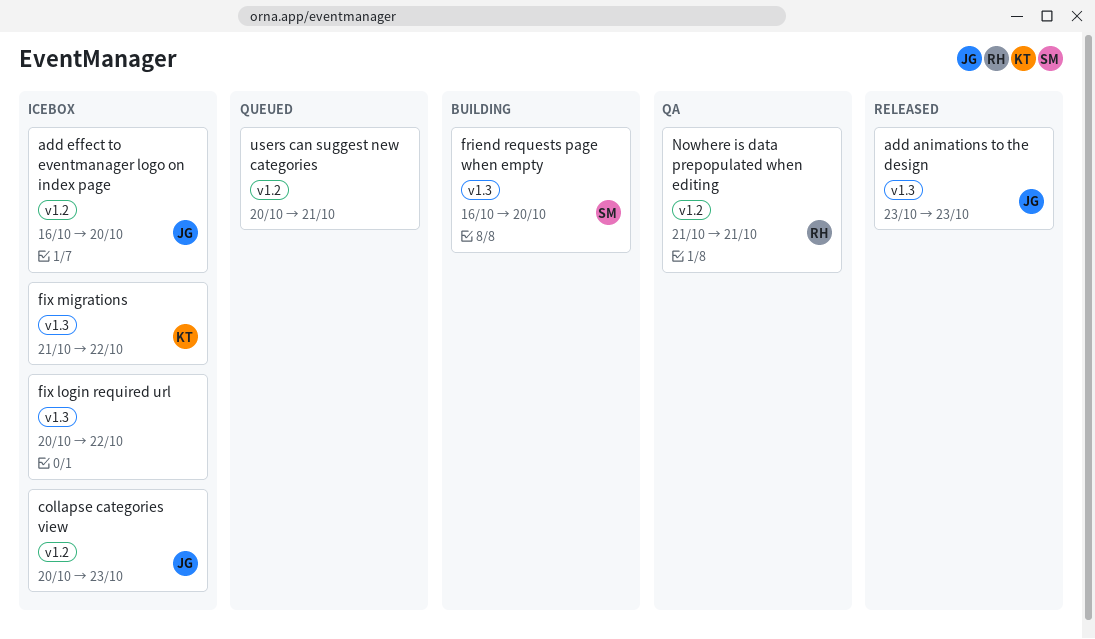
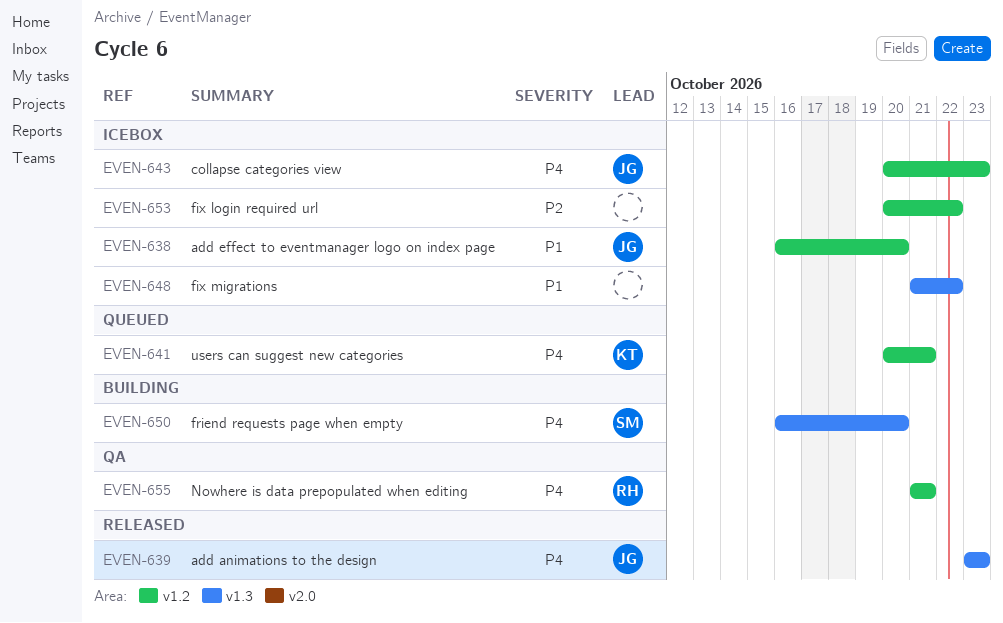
fix login required url, label: v1.3 -> v1.2
fix migrations, owner: KT -> none
users can suggest new categories, owner: none -> KT

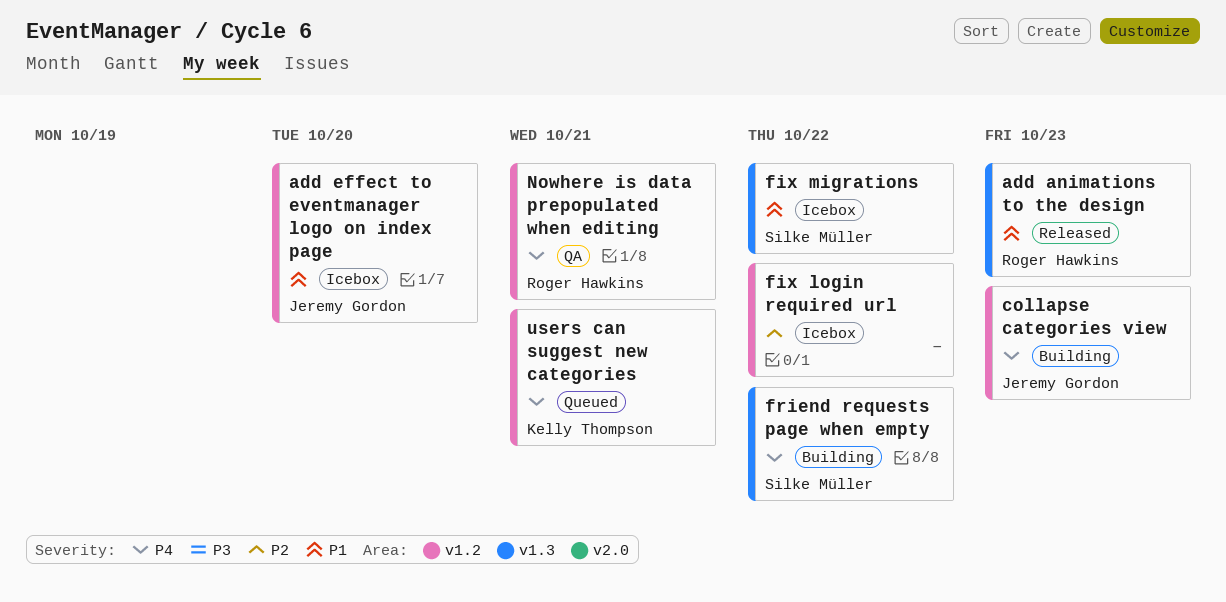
add animations to the design, owner: Jeremy Gordon -> Roger Hawkins
add animations to the design, priority: P4 -> P1
collapse categories view, status: Icebox -> Building
fix migrations, owner: none -> Silke Müller
friend requests page when empty, due: Oct 20 -> Oct 22

